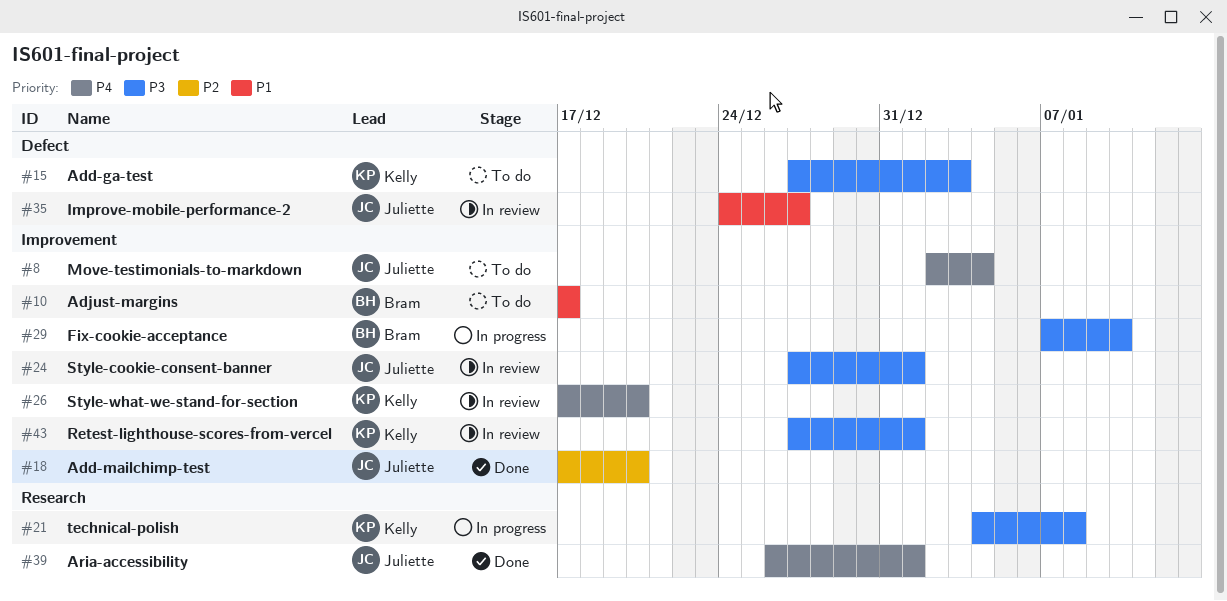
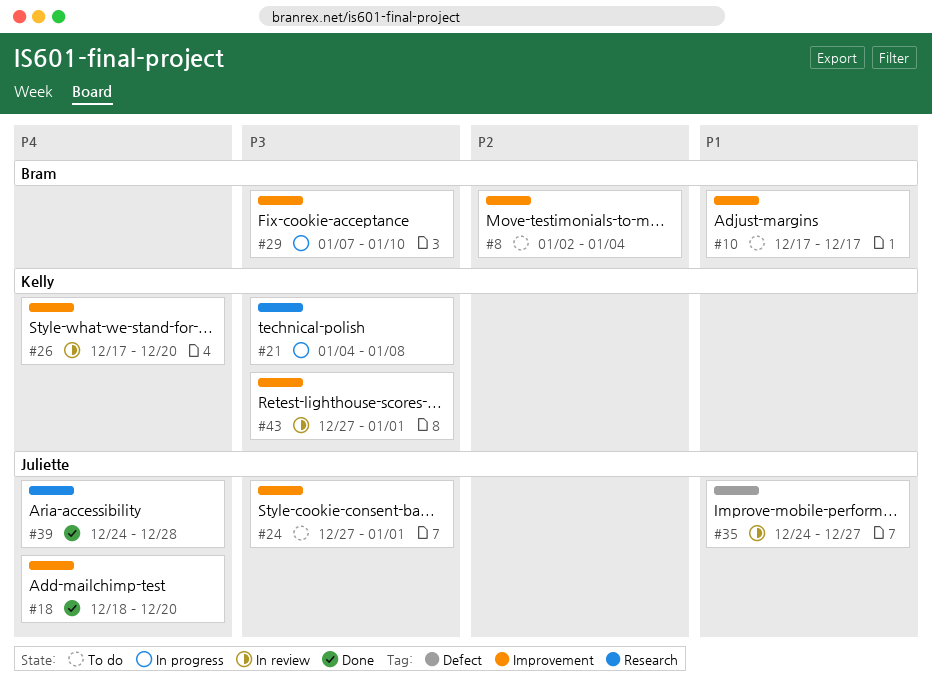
#8, owner: Juliette -> Bram
#8, priority: P4 -> P2
#15: present -> none
#18, priority: P2 -> P4
#18, start: Dec 17 -> Dec 18
#24, status: In review -> To do
#39, start: Dec 26 -> Dec 24
#39, due: Jan 1 -> Dec 28

